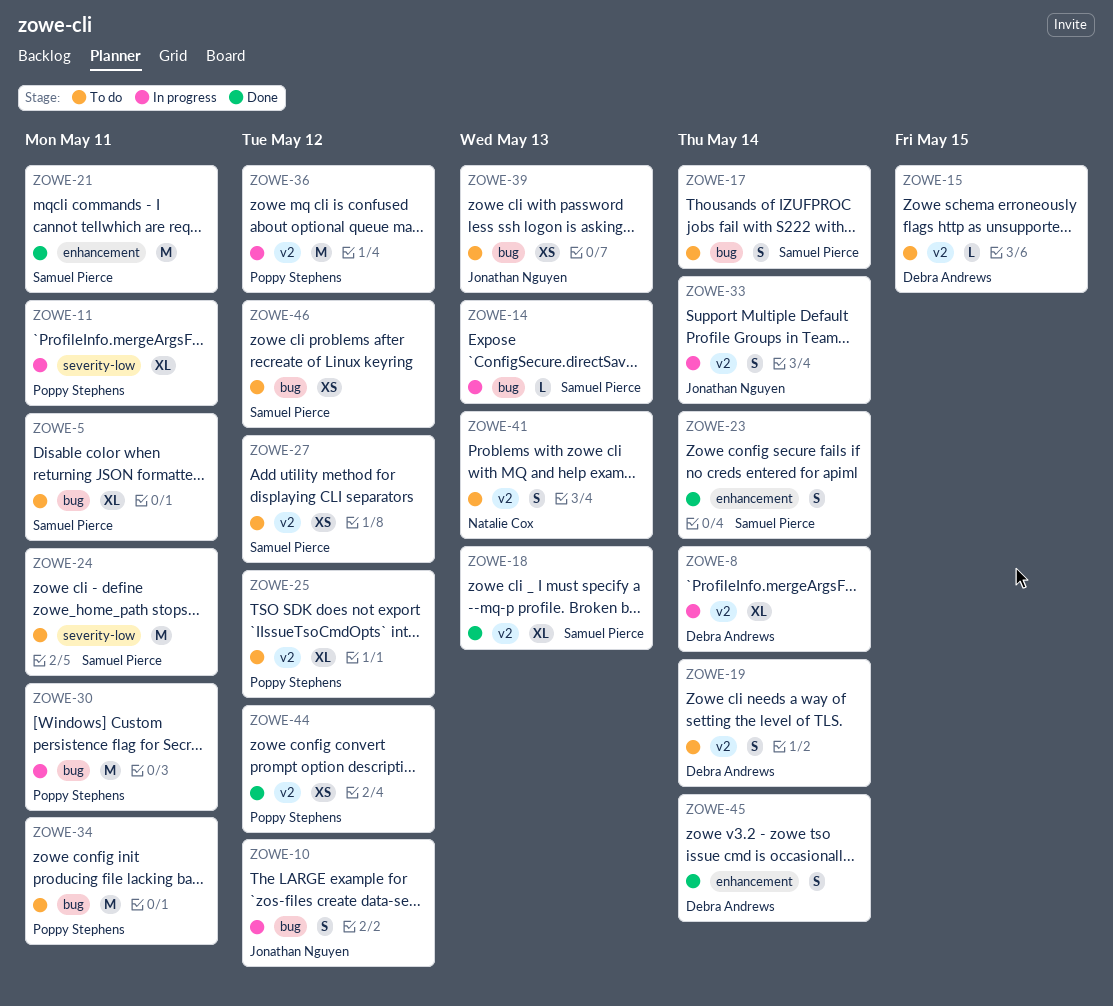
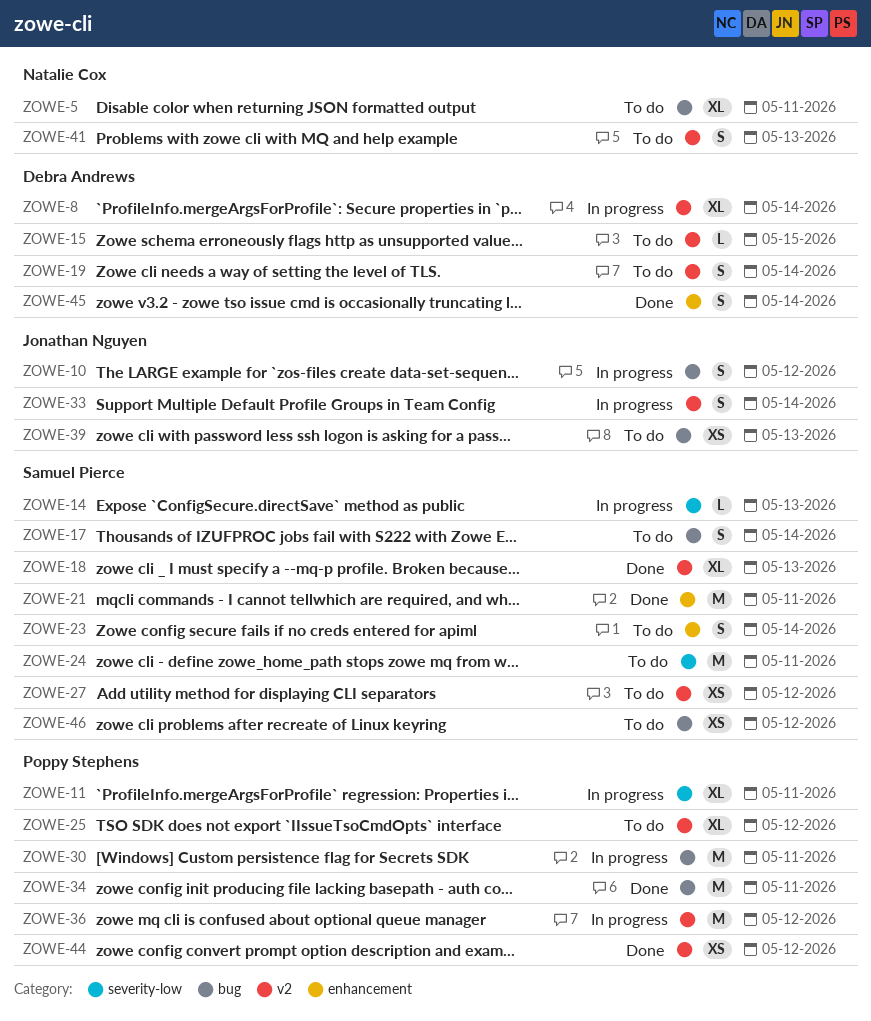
ZOWE-5, owner: Samuel Pierce -> Natalie Cox
ZOWE-14, label: bug -> severity-low
ZOWE-23, status: Done -> To do
ZOWE-34, status: To do -> Done

